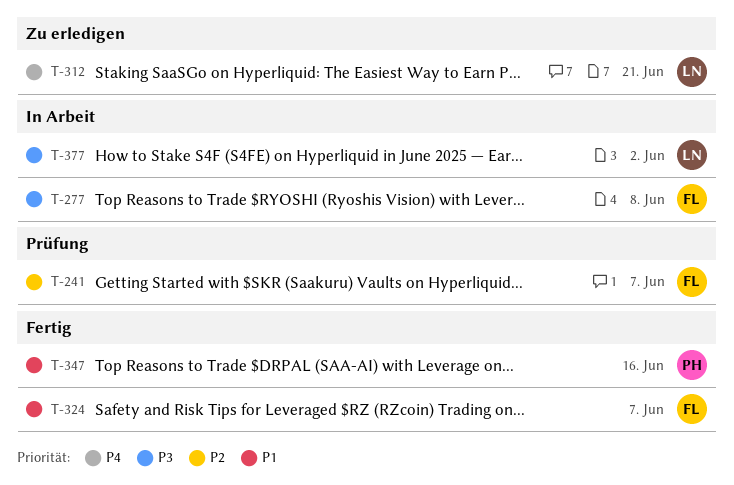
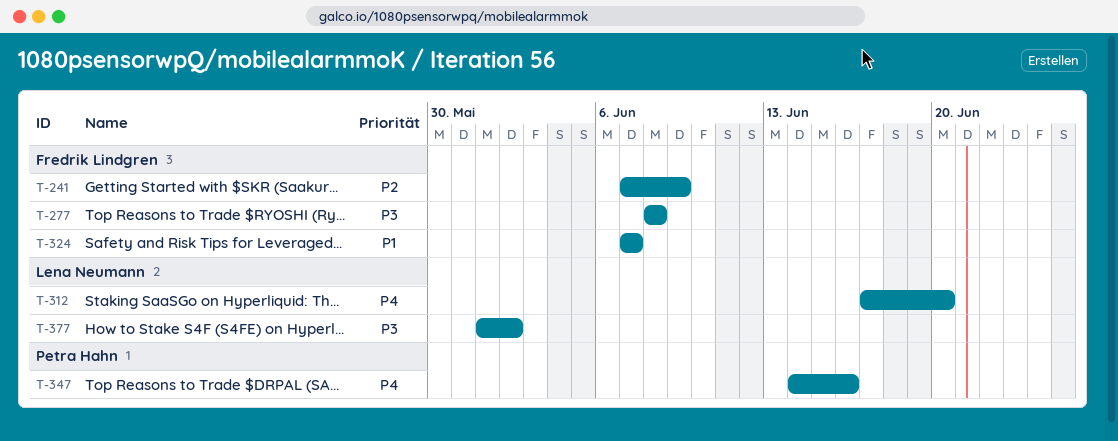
T-241, due: Jun 7 -> Jun 9
T-312, due: Jun 21 -> Jun 20
T-347, priority: P1 -> P4

